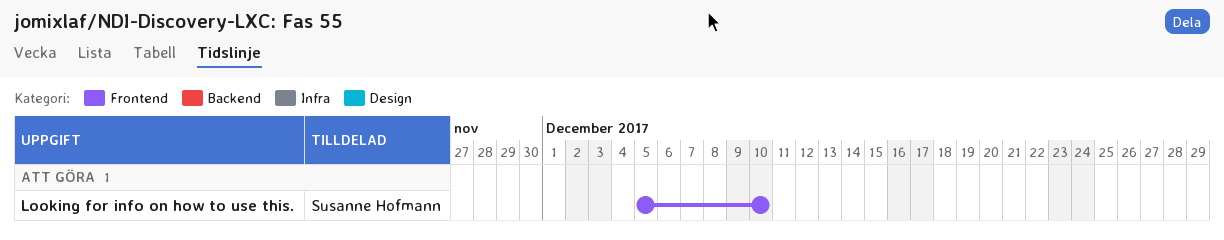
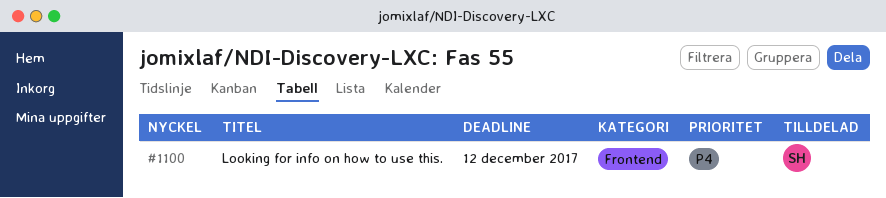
Looking for info on how to use this., due: Dec 10 -> Dec 12

